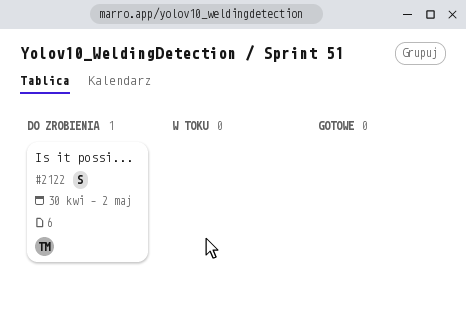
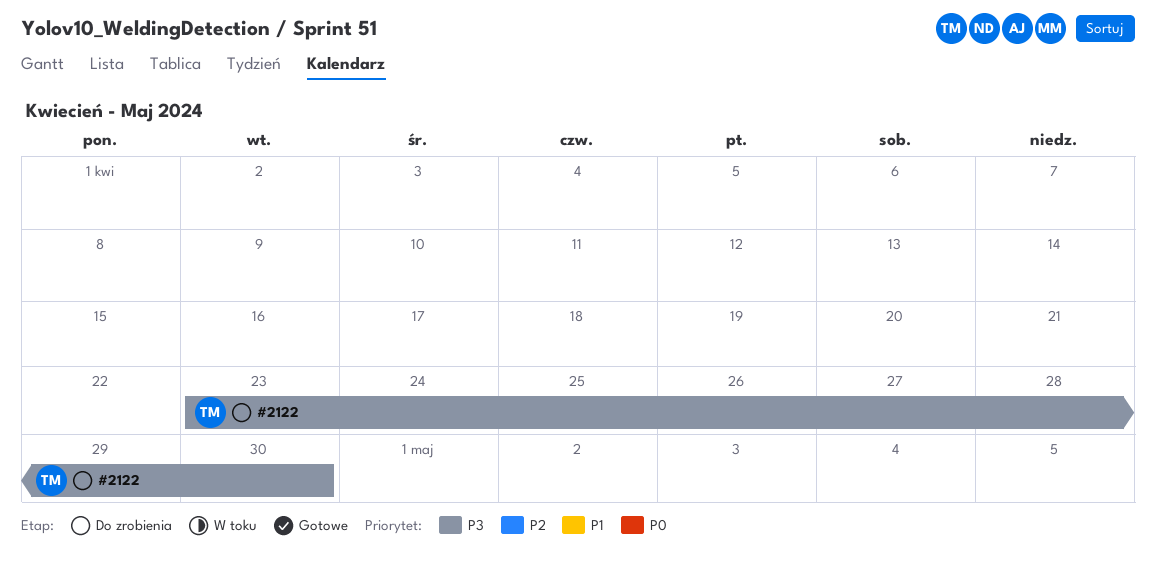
#2122, start: Apr 30 -> Apr 23
#2122, due: May 2 -> Apr 30

